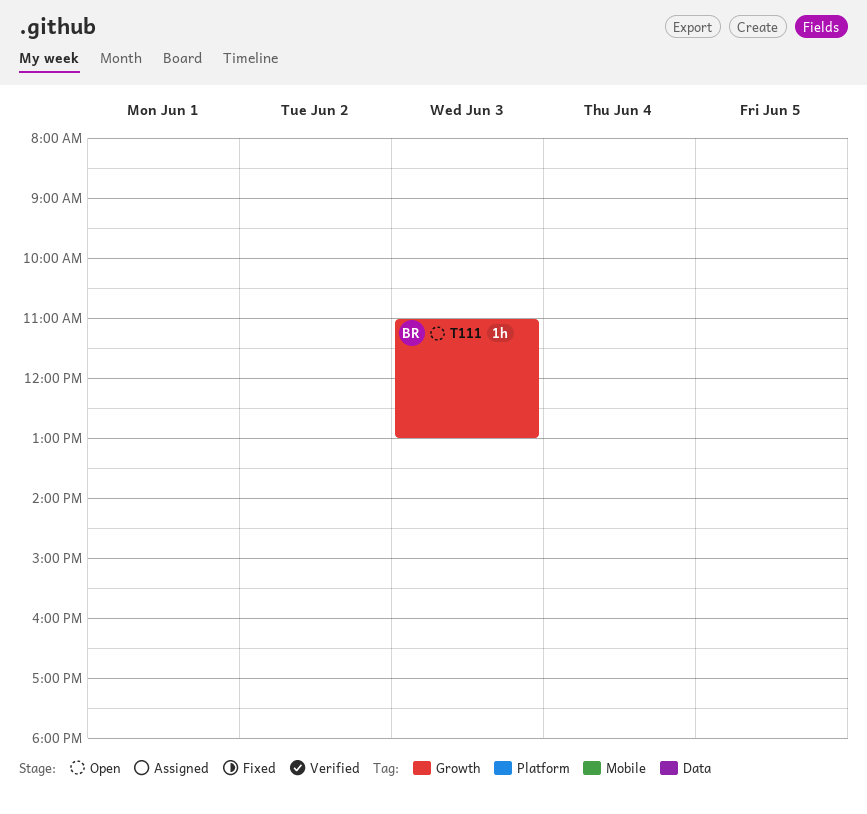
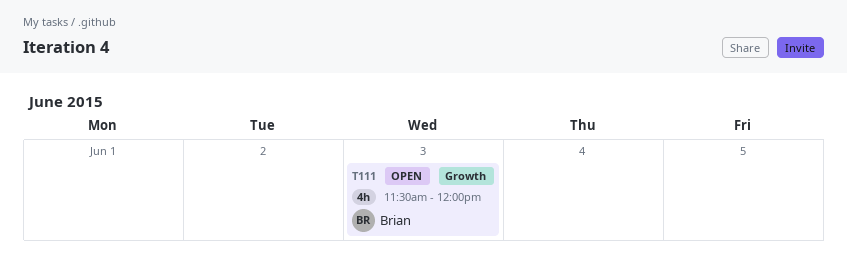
T111, estimate: 1h -> 4h
T111, begins: 11:00 -> 11:30
T111, ends: 13:00 -> 12:00

